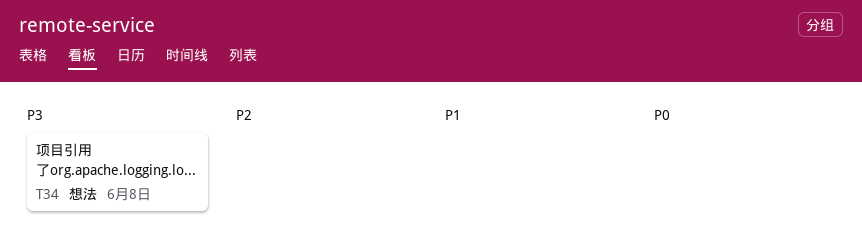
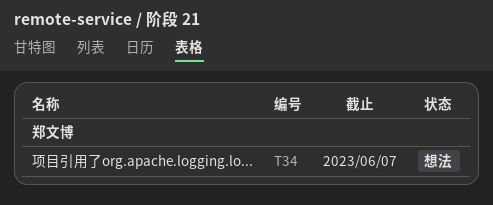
T34, due: Jun 8 -> Jun 7

